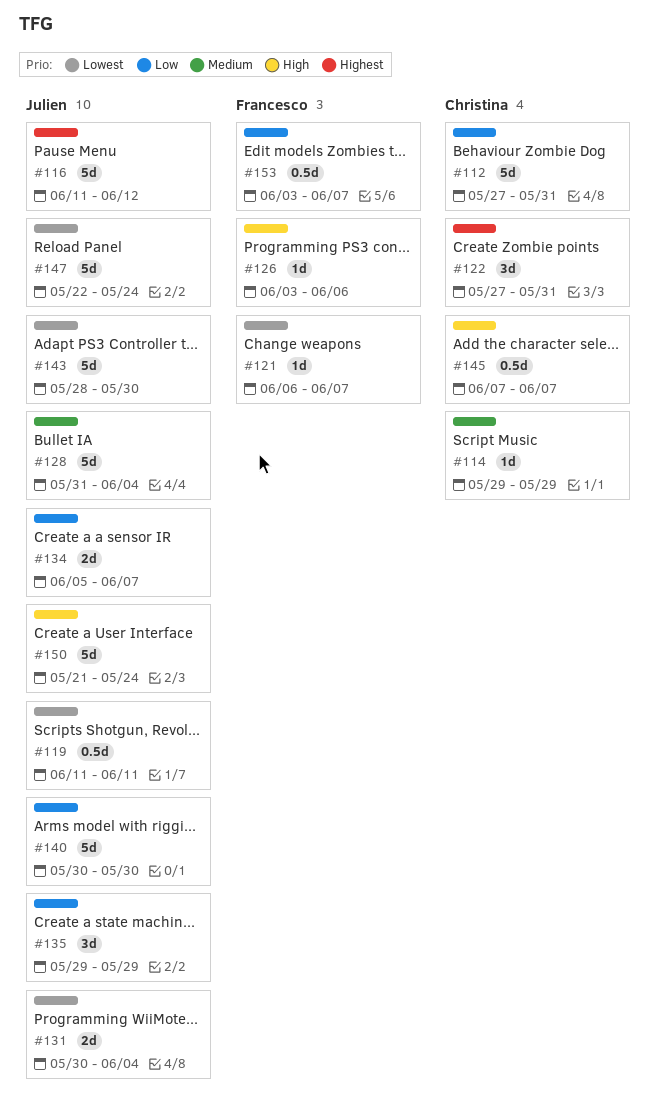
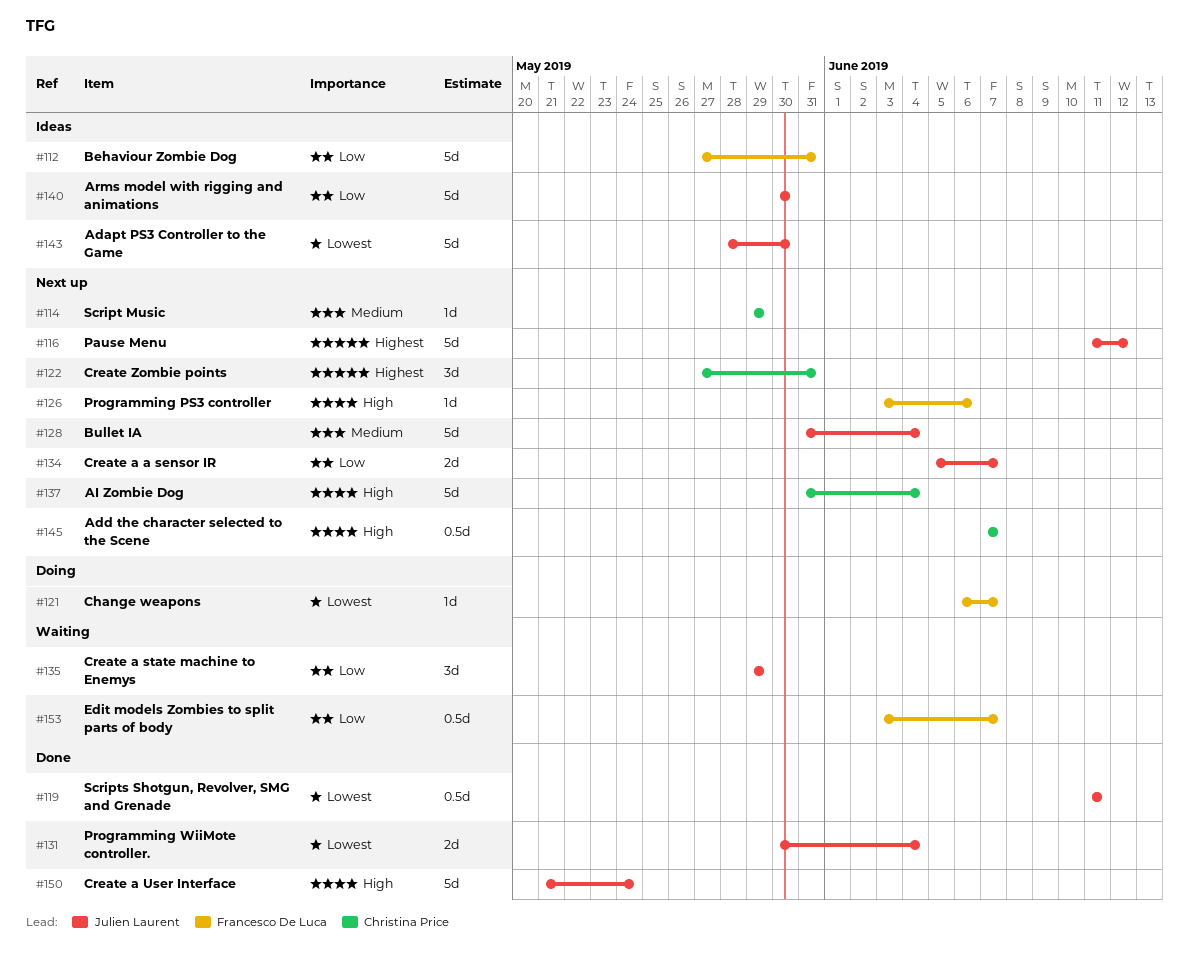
#112, owner: Christina Price -> Francesco De Luca
#137: none -> present
#147: present -> none

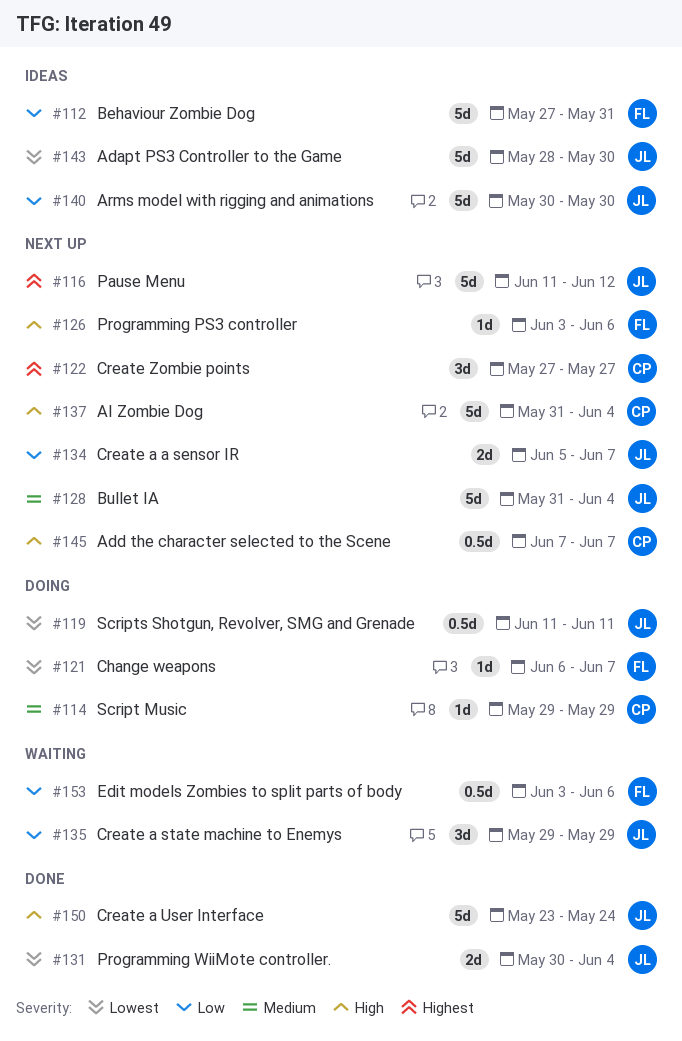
#114, status: Next up -> Doing
#119, status: Done -> Doing
#122, due: May 31 -> May 27
#150, start: May 21 -> May 23
#153, due: Jun 7 -> Jun 6

